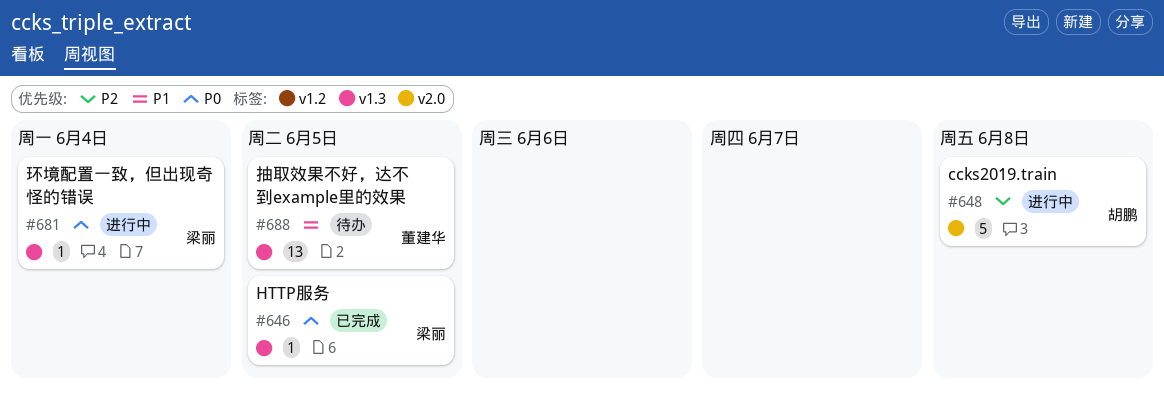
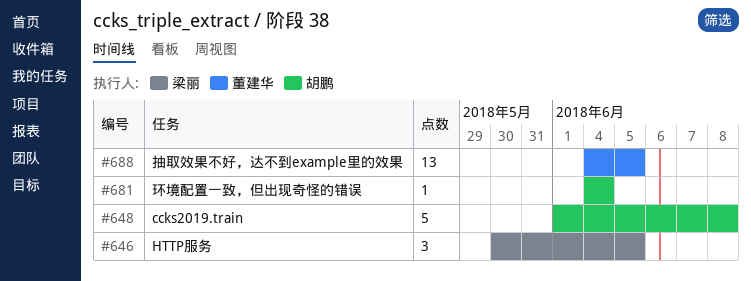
#646, estimate: 1 -> 3
#681, owner: 梁丽 -> 胡鹏

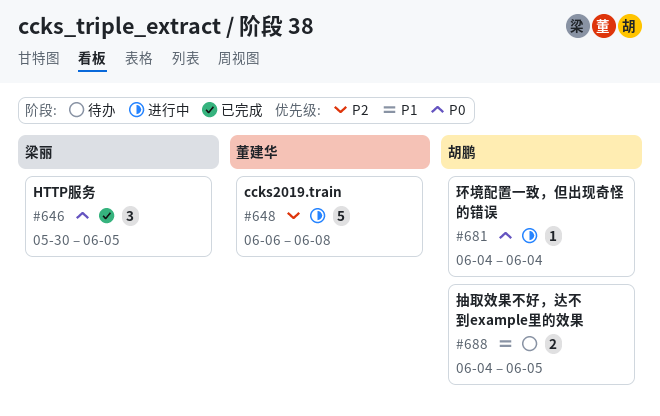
#648, owner: 胡鹏 -> 董建华
#648, start: Jun 1 -> Jun 6
#688, owner: 董建华 -> 胡鹏
#688, estimate: 13 -> 2

